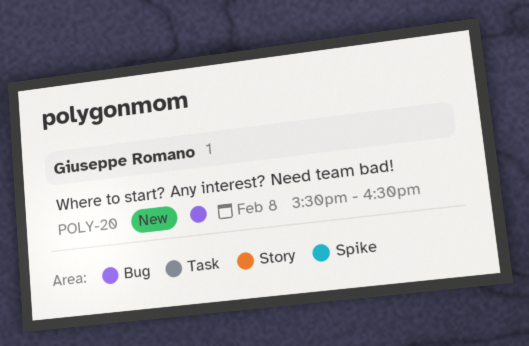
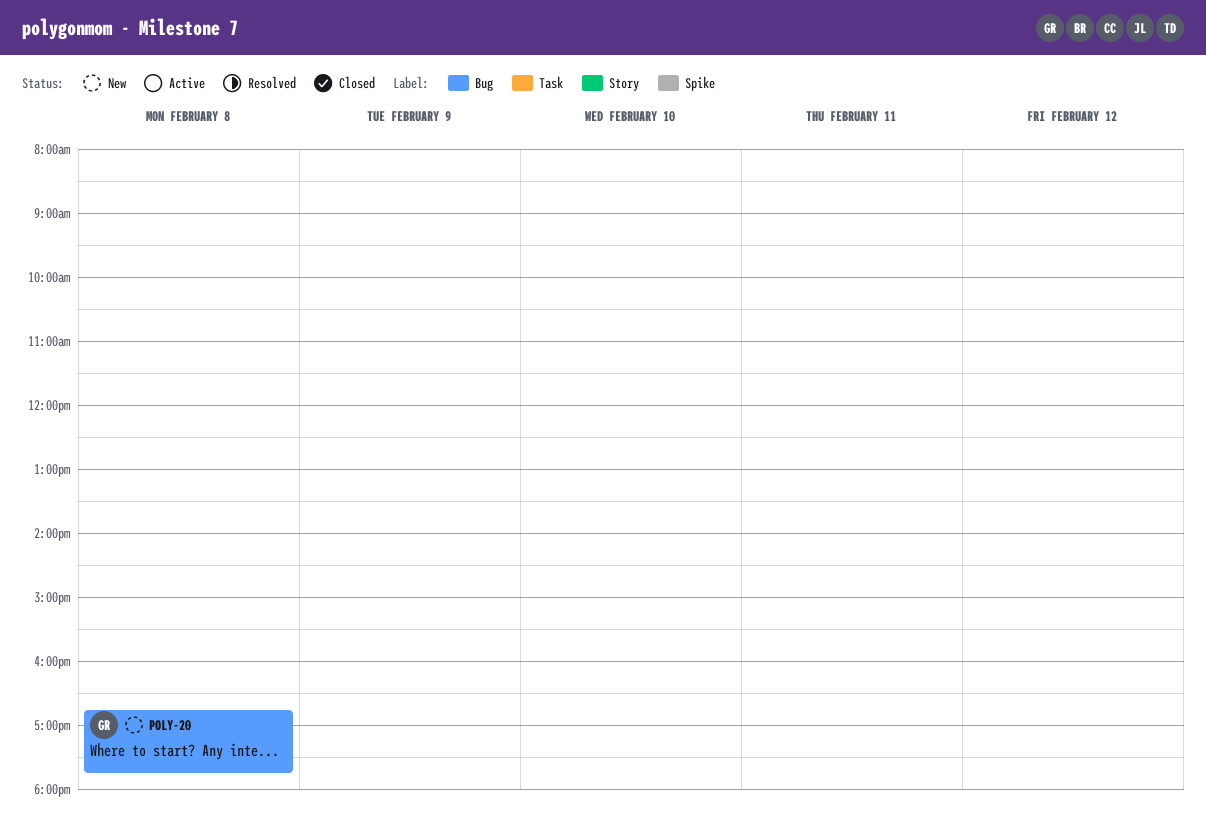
POLY-20, begins: 15:30 -> 16:45
POLY-20, ends: 16:30 -> 17:45

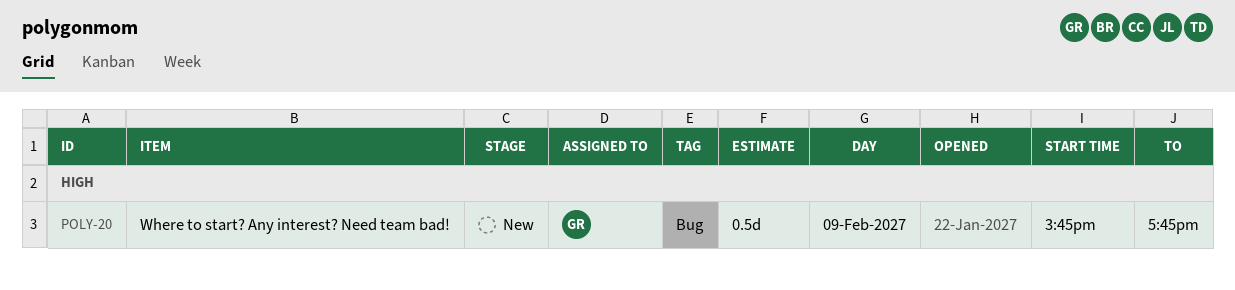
POLY-20, day: Feb 8 -> Feb 9
POLY-20, begins: 16:45 -> 15:45

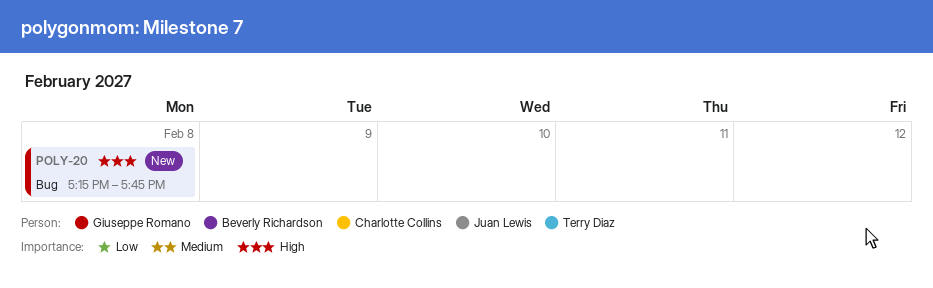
POLY-20, day: Feb 9 -> Feb 8
POLY-20, begins: 15:45 -> 17:15

